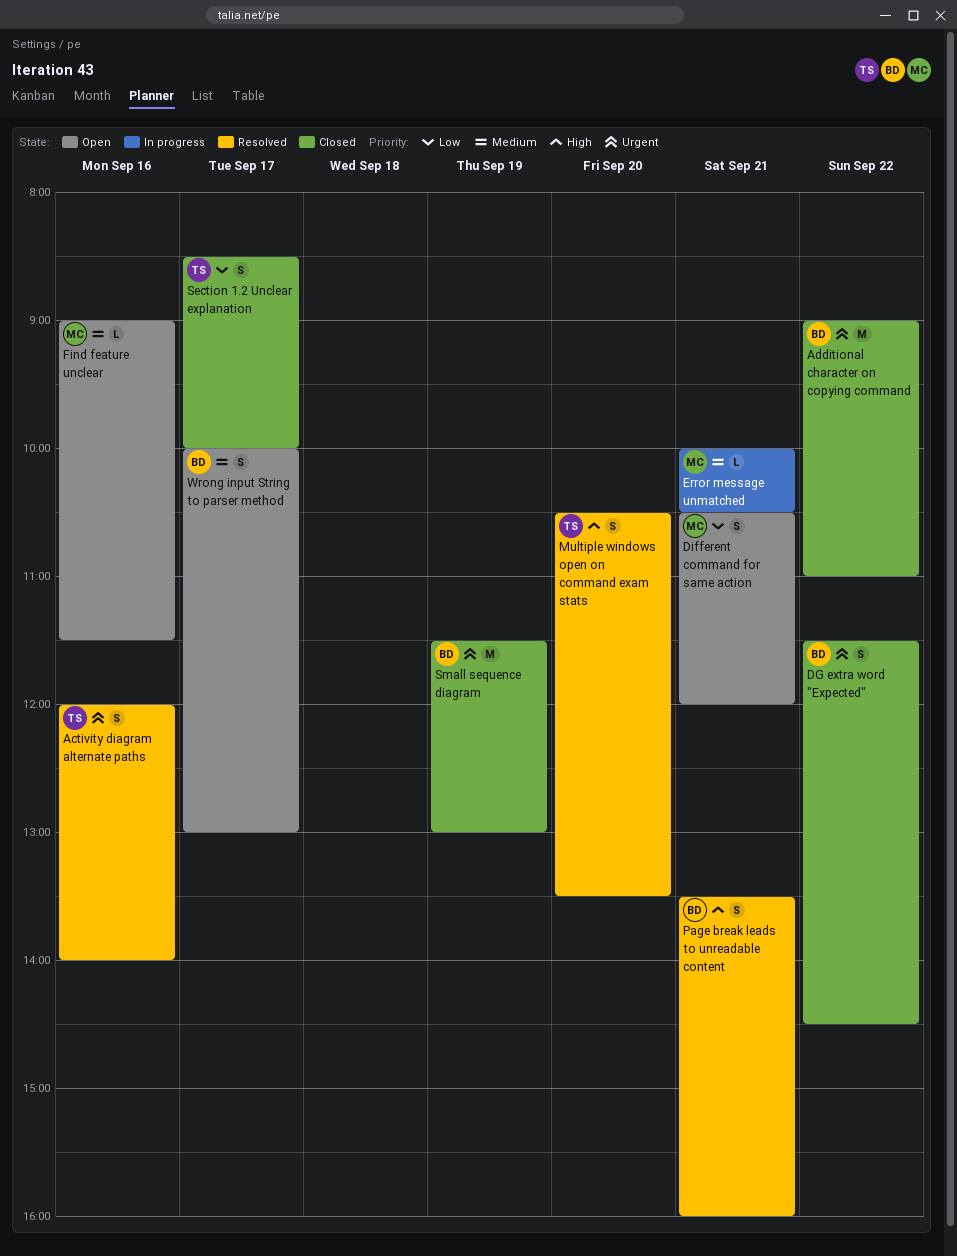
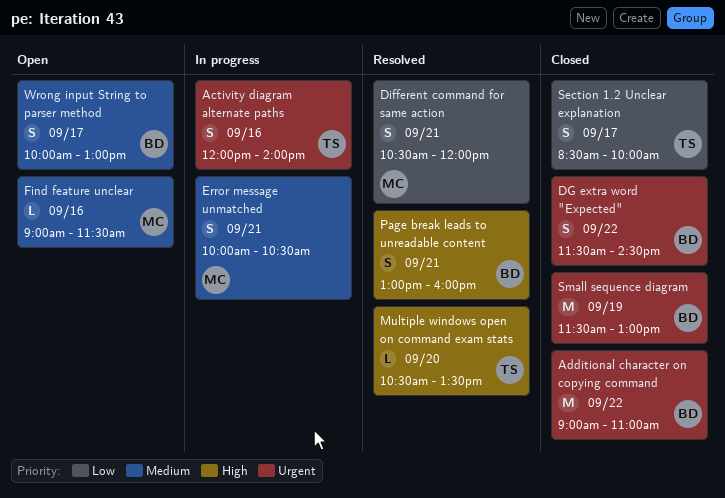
Activity diagram alternate paths, status: Resolved -> In progress
Different command for same action, status: Open -> Resolved
Error message unmatched, estimate: L -> S
Multiple windows open on command exam stats, estimate: S -> L
Page break leads to unreadable content, begins: 13:30 -> 13:00

